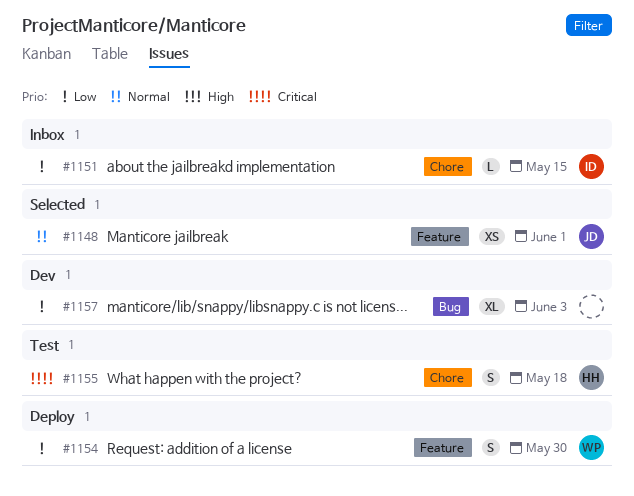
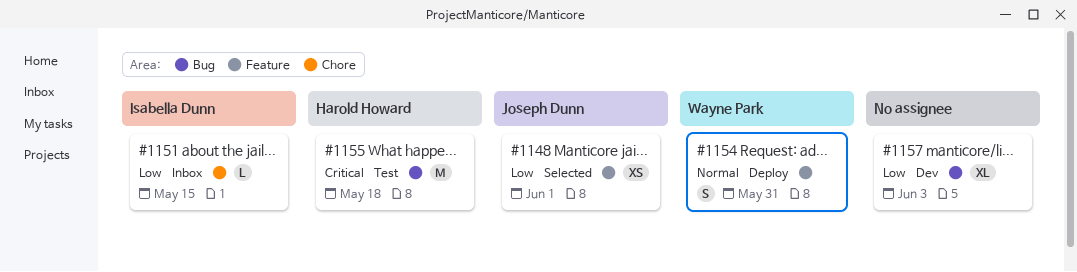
#1148, priority: Normal -> Low
#1154, priority: Low -> Normal
#1154, due: May 30 -> May 31
#1155, label: Chore -> Bug
#1155, estimate: S -> M

